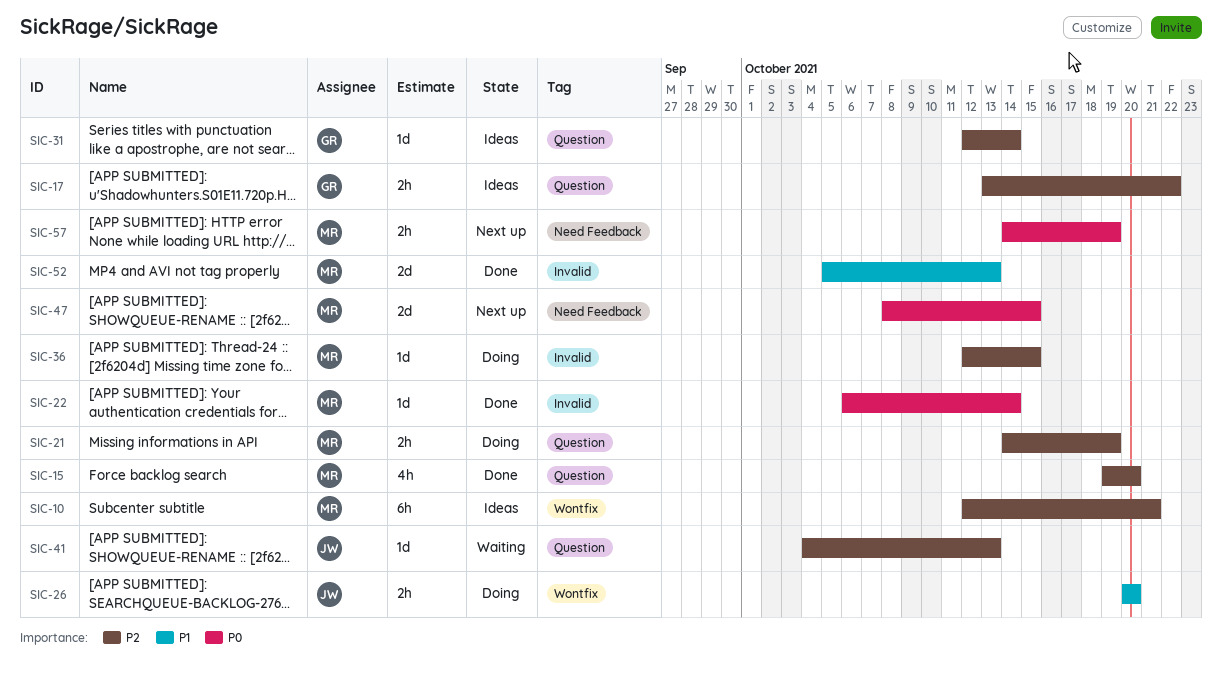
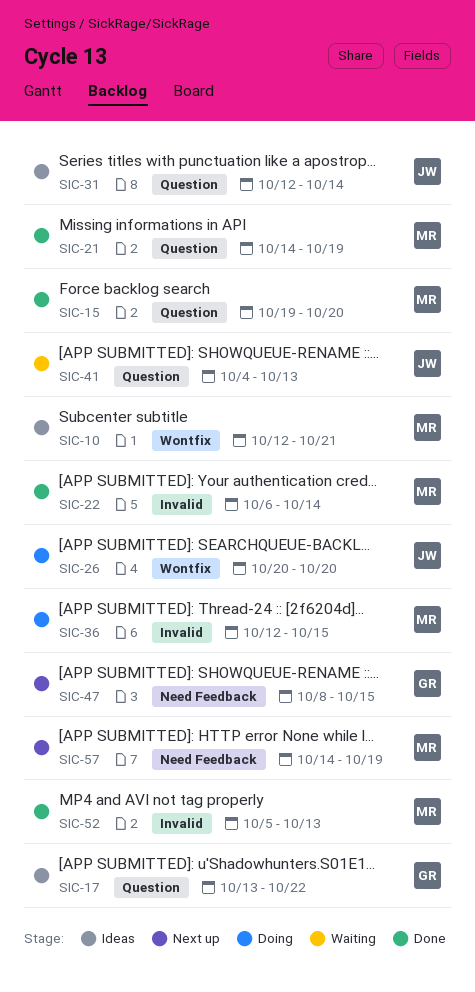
SIC-21, status: Doing -> Done
SIC-31, owner: GR -> JW
SIC-47, owner: MR -> GR

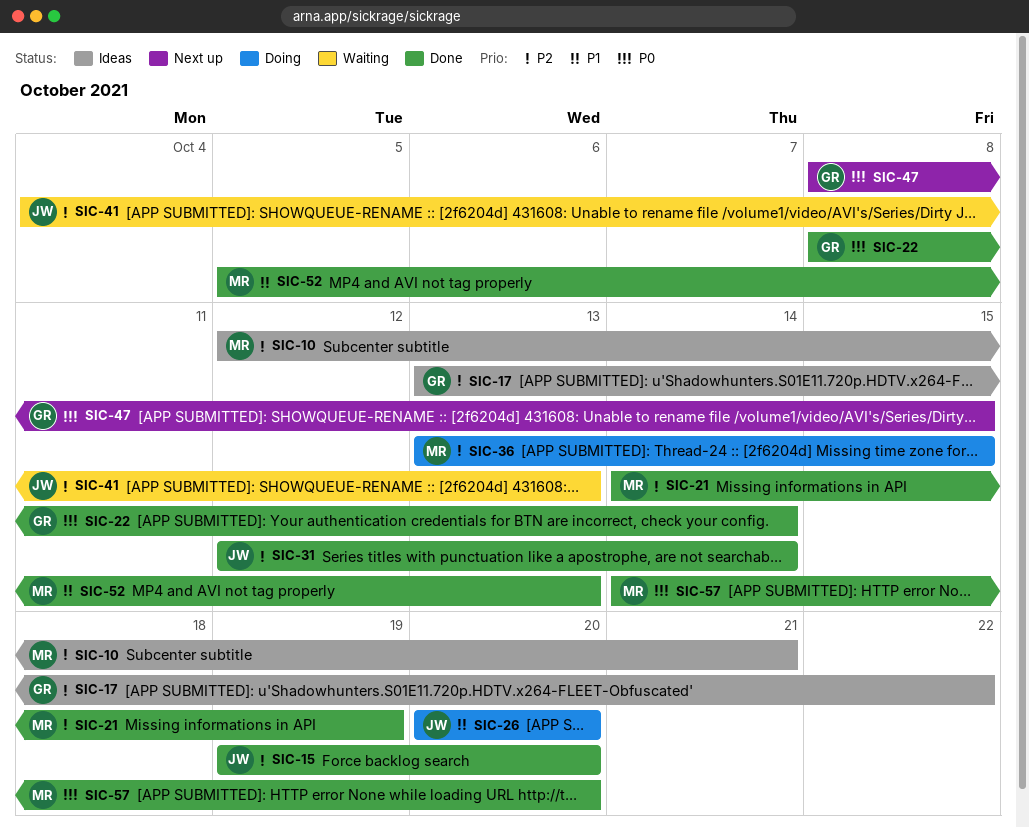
SIC-15, owner: MR -> JW
SIC-22, owner: MR -> GR
SIC-22, start: Oct 6 -> Oct 8
SIC-31, status: Ideas -> Done
SIC-36, start: Oct 12 -> Oct 13
SIC-57, status: Next up -> Done
SIC-57, due: Oct 19 -> Oct 20

